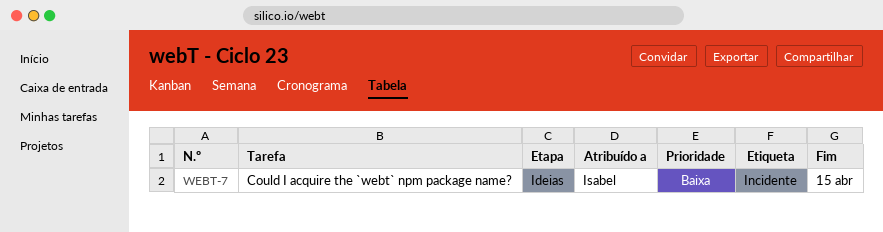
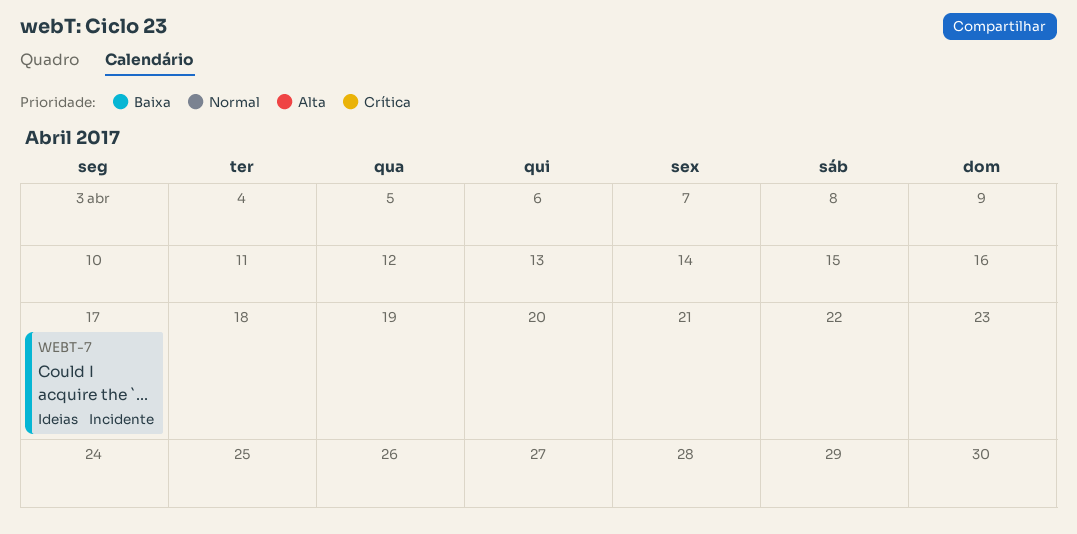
WEBT-7, due: Apr 15 -> Apr 17

